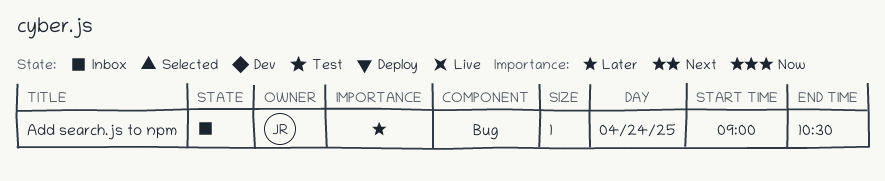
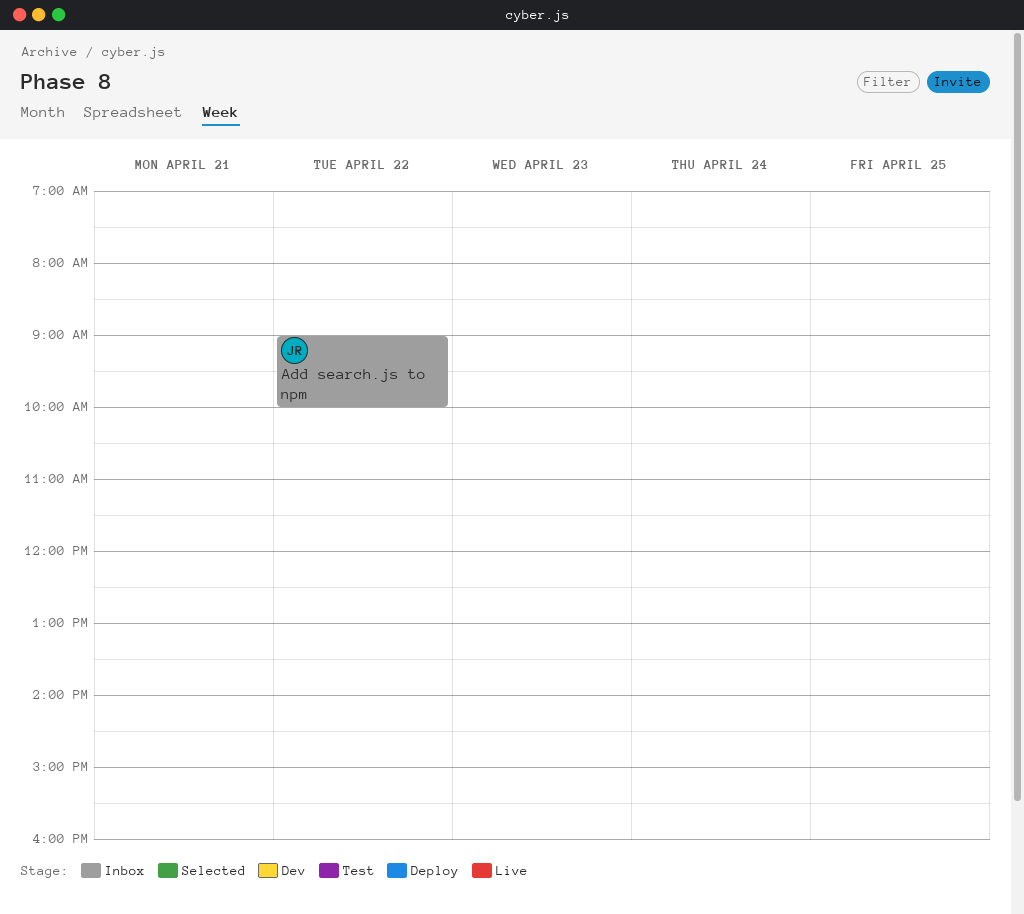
Add search.js to npm, day: Apr 24 -> Apr 22
Add search.js to npm, ends: 10:30 -> 10:00

